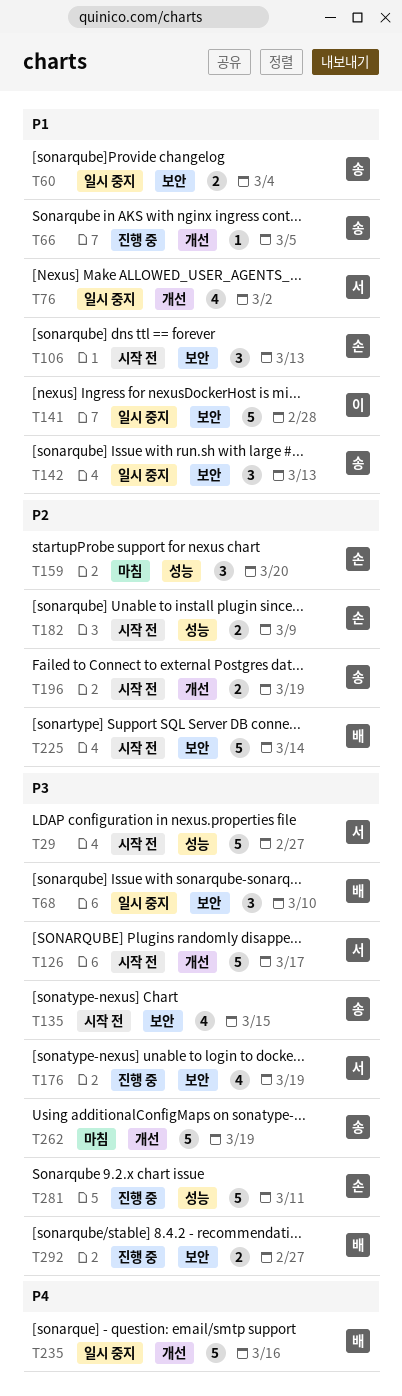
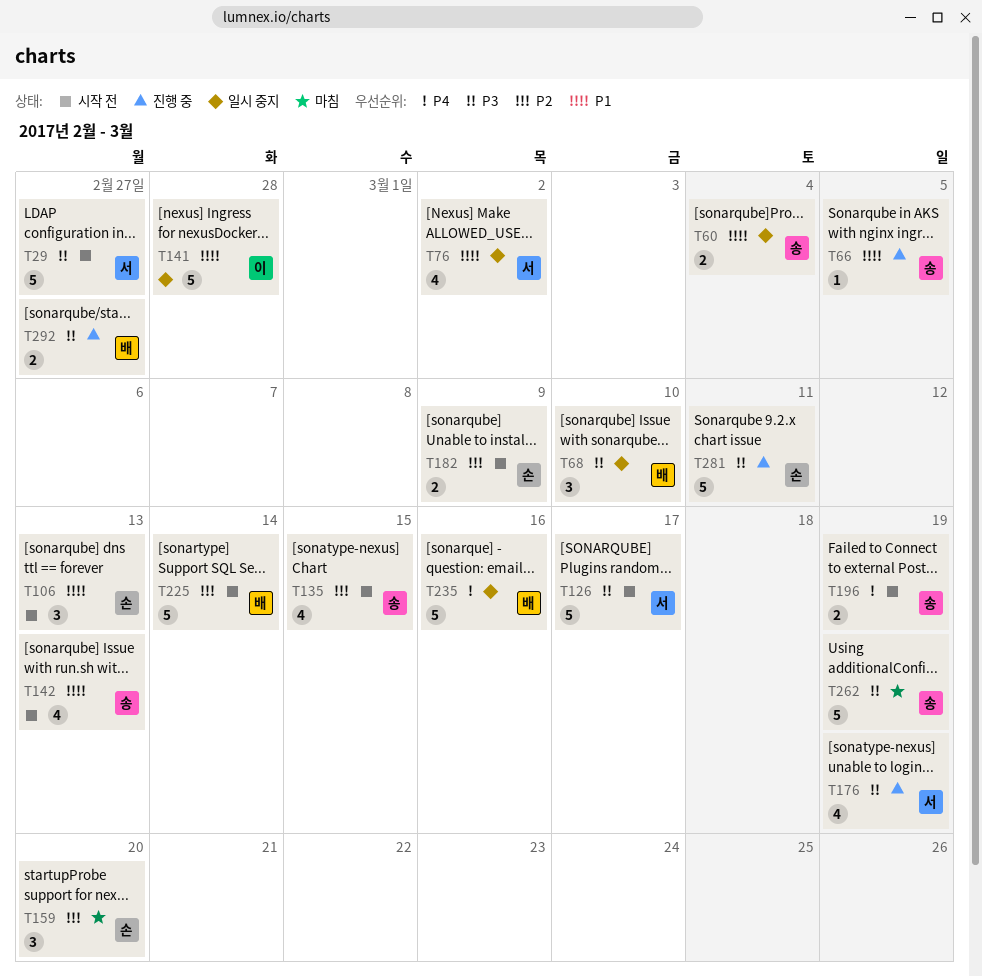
T135, priority: P3 -> P2
T142, status: 일시 중지 -> 시작 전
T142, estimate: 3 -> 4
T196, priority: P2 -> P4

